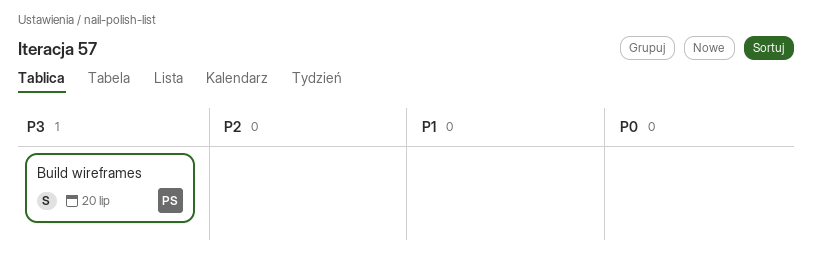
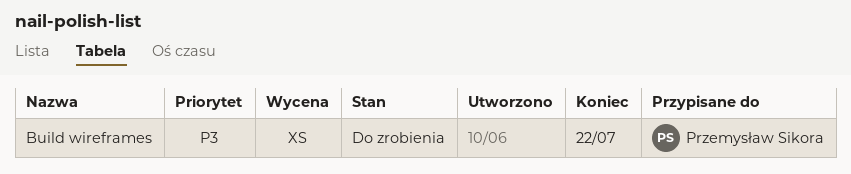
Build wireframes, estimate: S -> XS
Build wireframes, due: Jul 20 -> Jul 22

